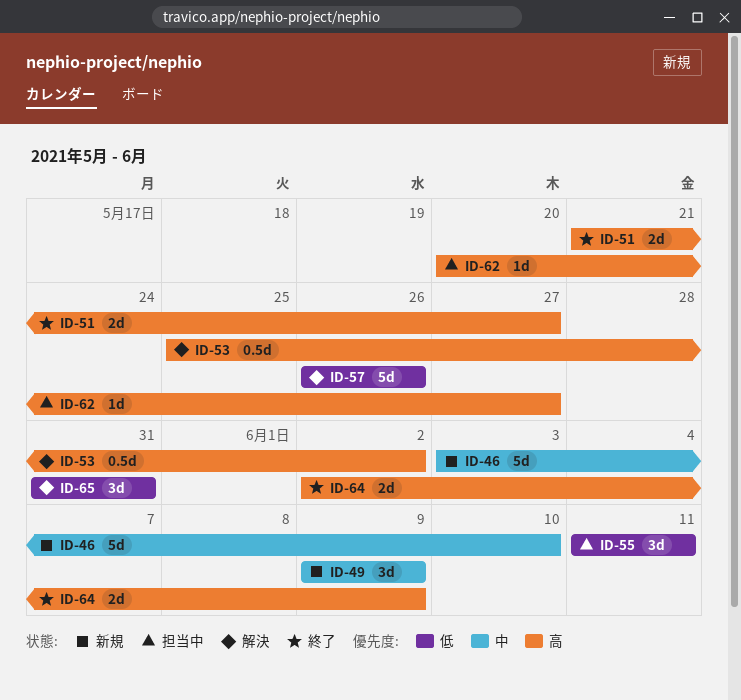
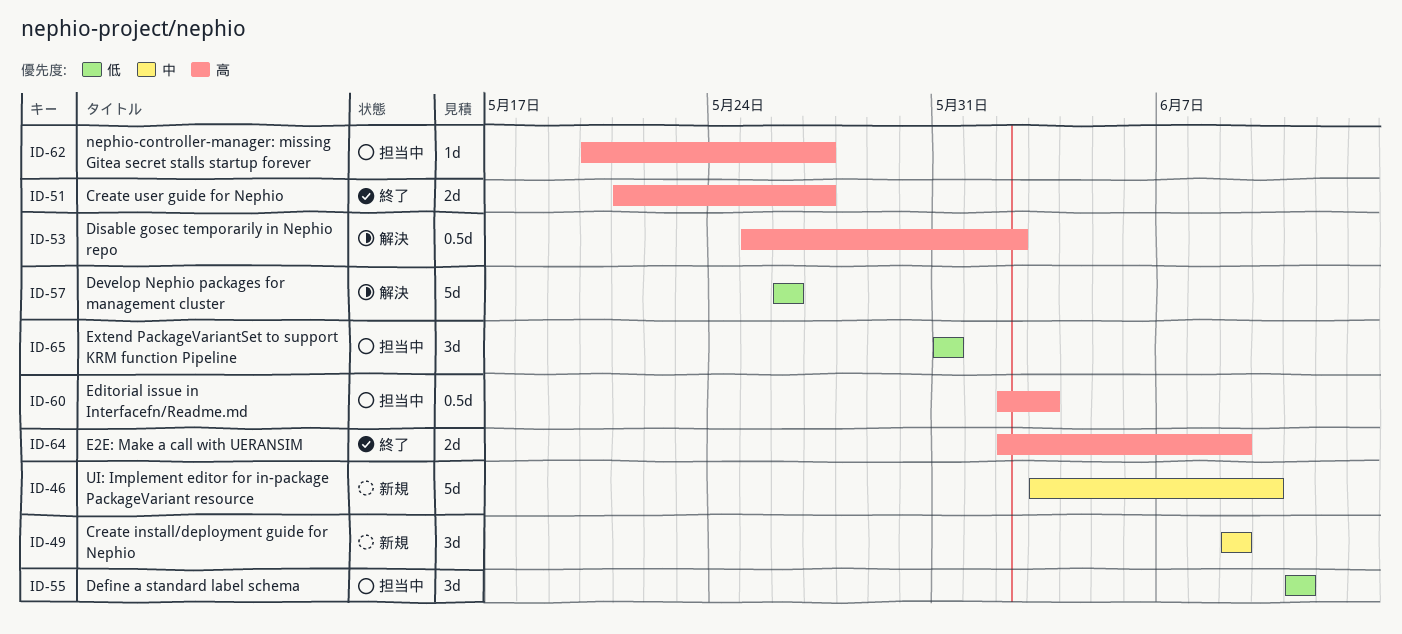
ID-60: none -> present
ID-65, status: 解決 -> 担当中

